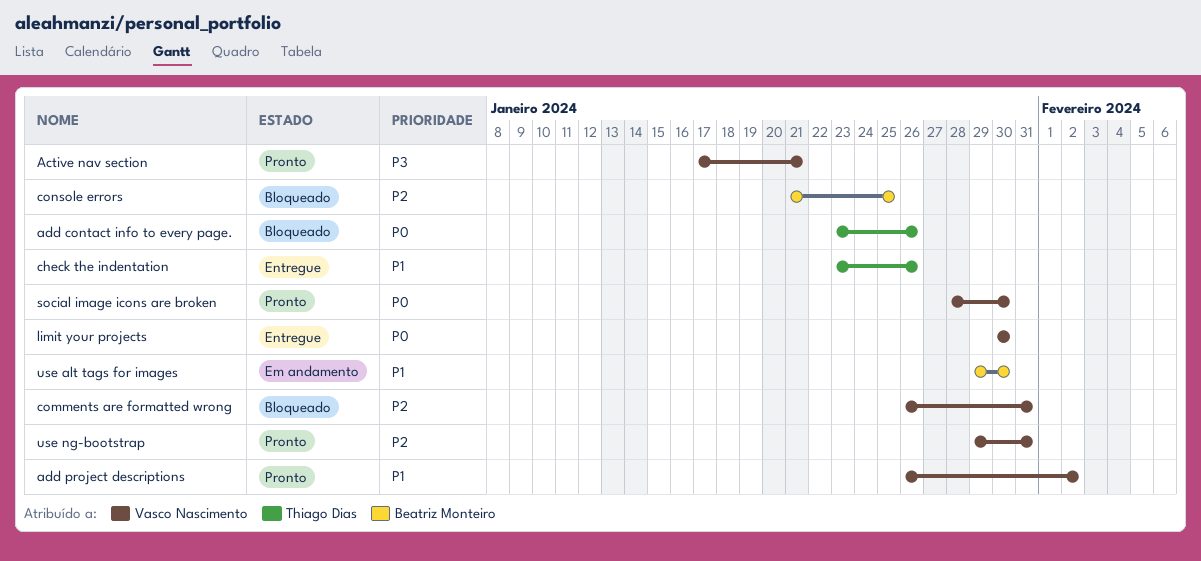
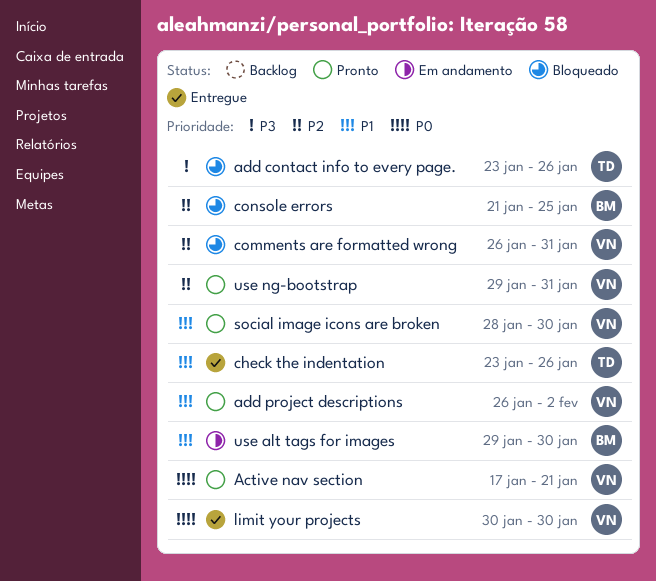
Active nav section, priority: P3 -> P0
add contact info to every page., priority: P0 -> P3
social image icons are broken, priority: P0 -> P1

